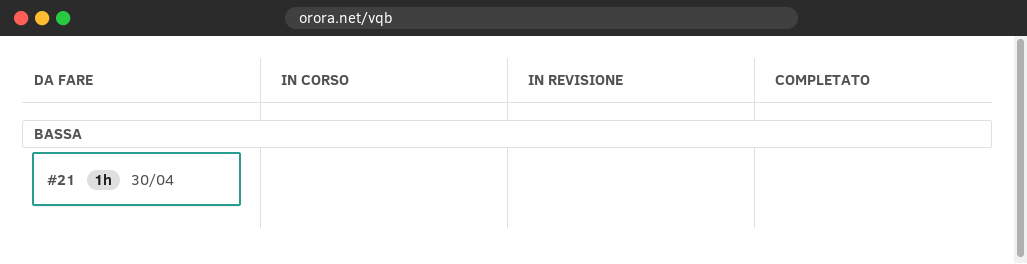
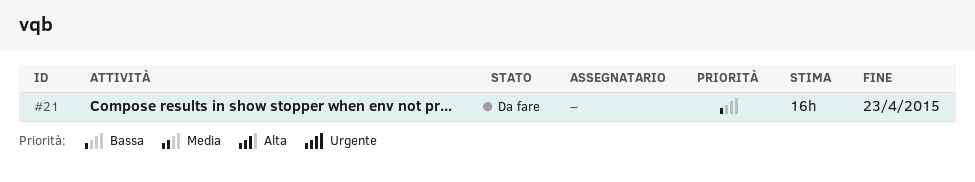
#21, estimate: 1h -> 16h
#21, due: Apr 30 -> Apr 23

